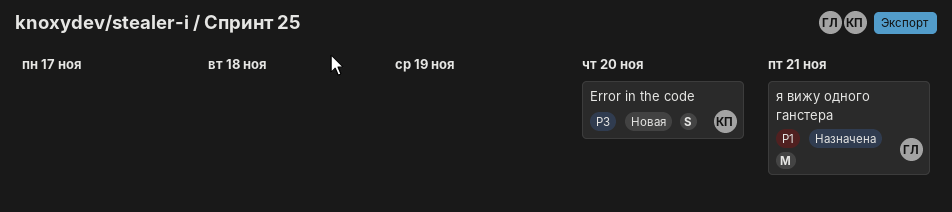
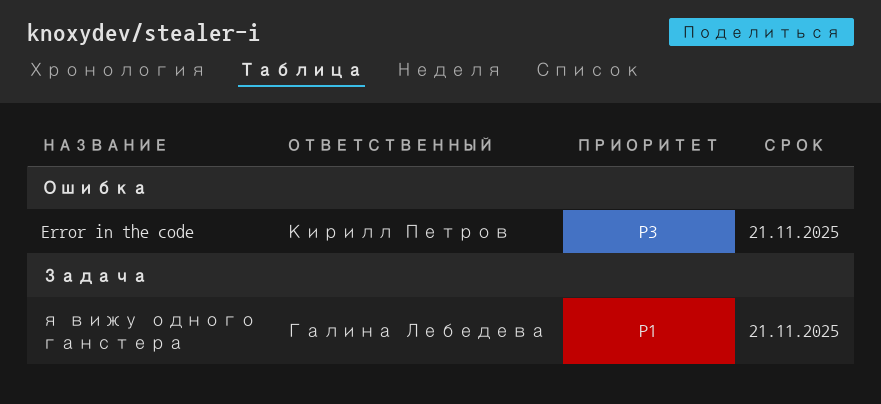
Error in the code, due: Nov 20 -> Nov 21

